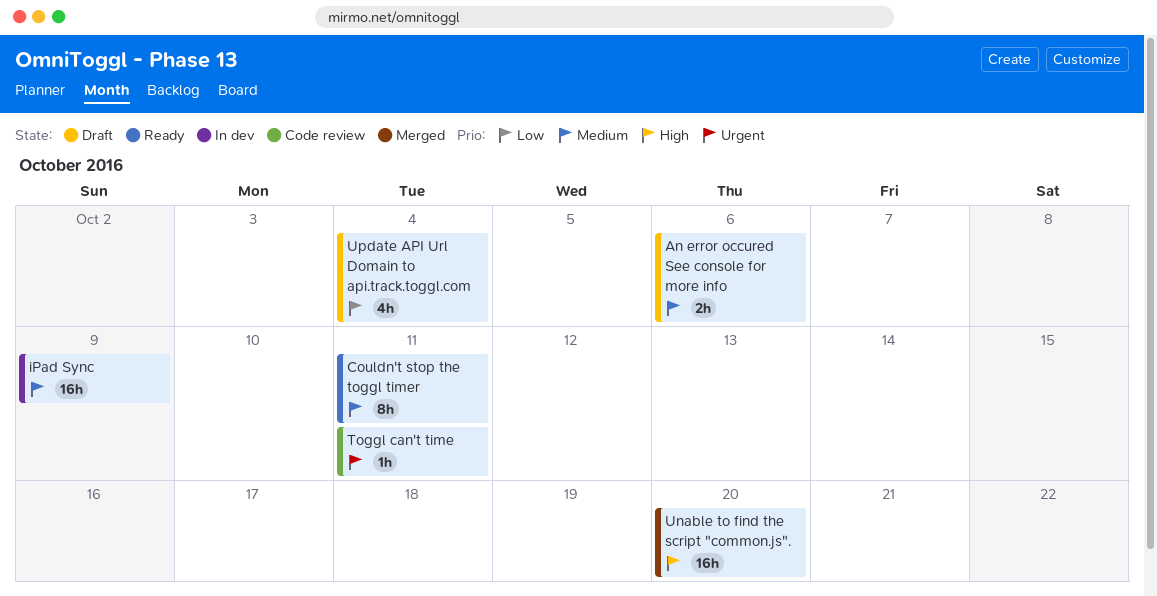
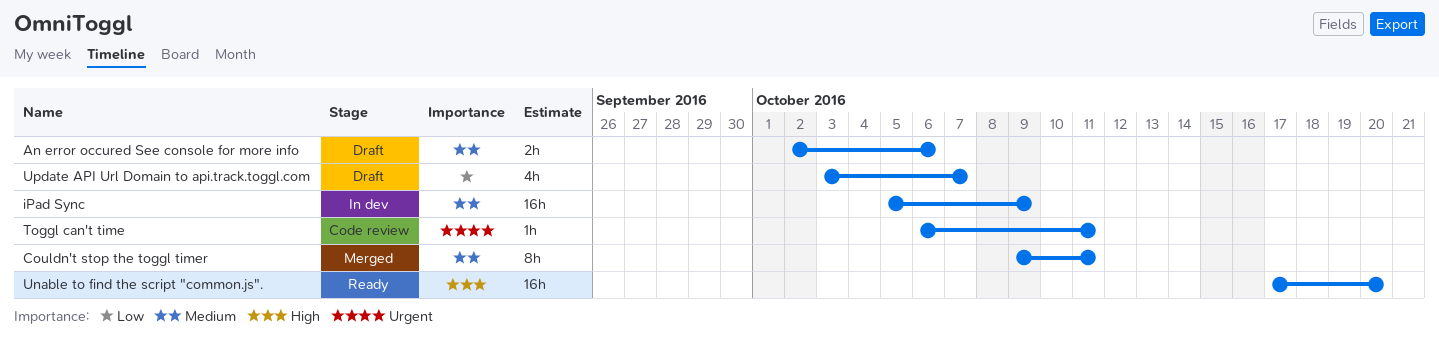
Couldn't stop the toggl timer, status: Ready -> Merged
Unable to find the script "common.js"., status: Merged -> Ready
Update API Url Domain to api.track.toggl.com, due: Oct 4 -> Oct 7

